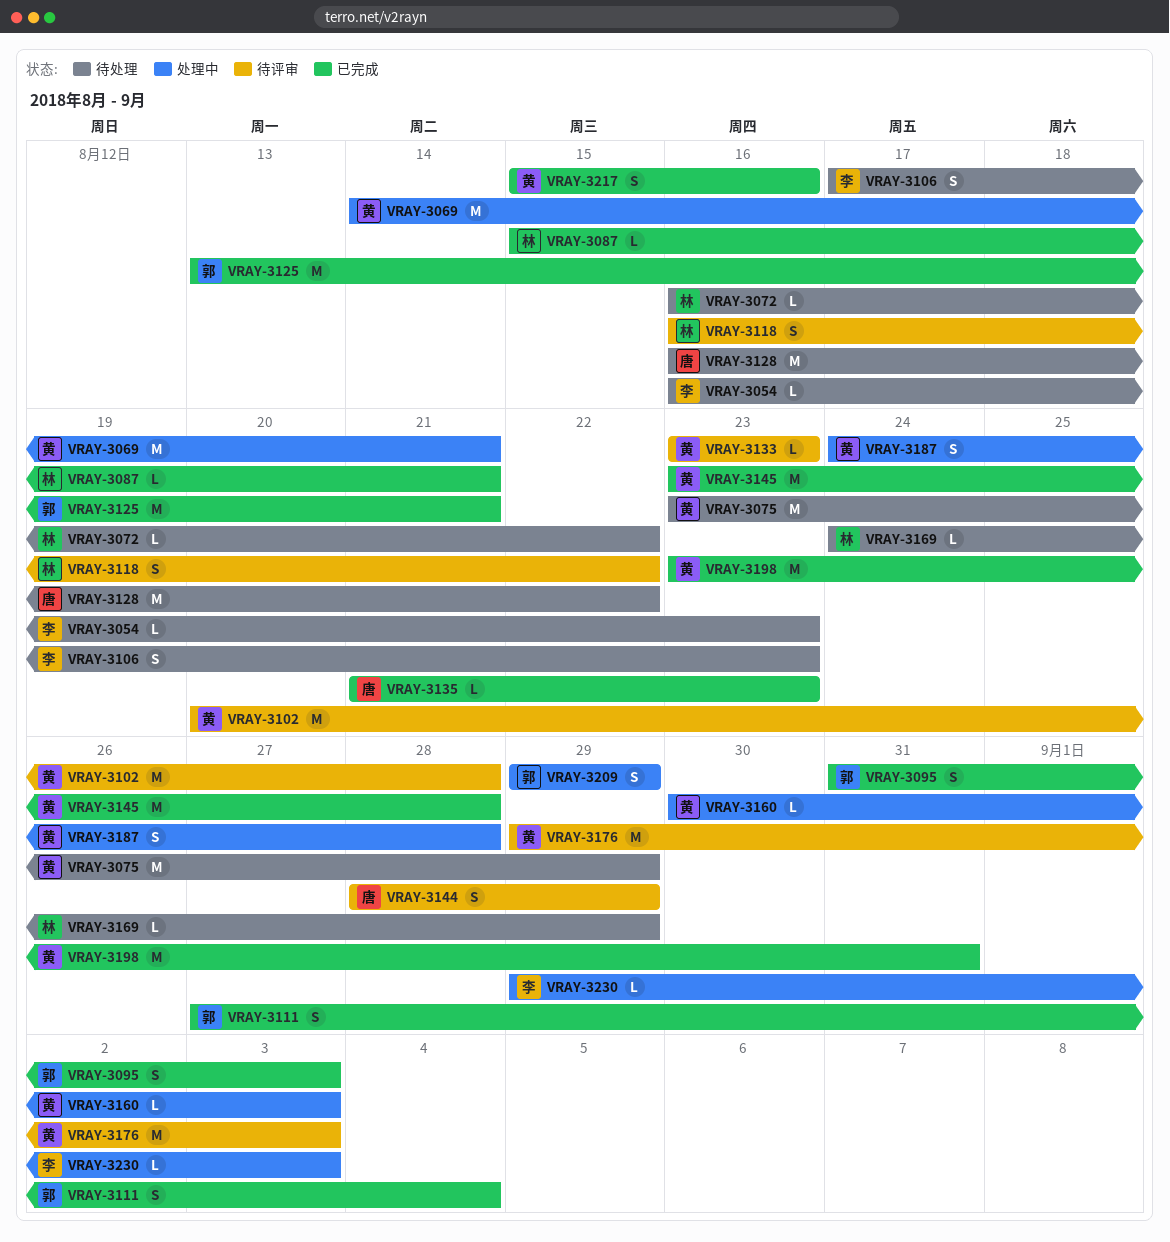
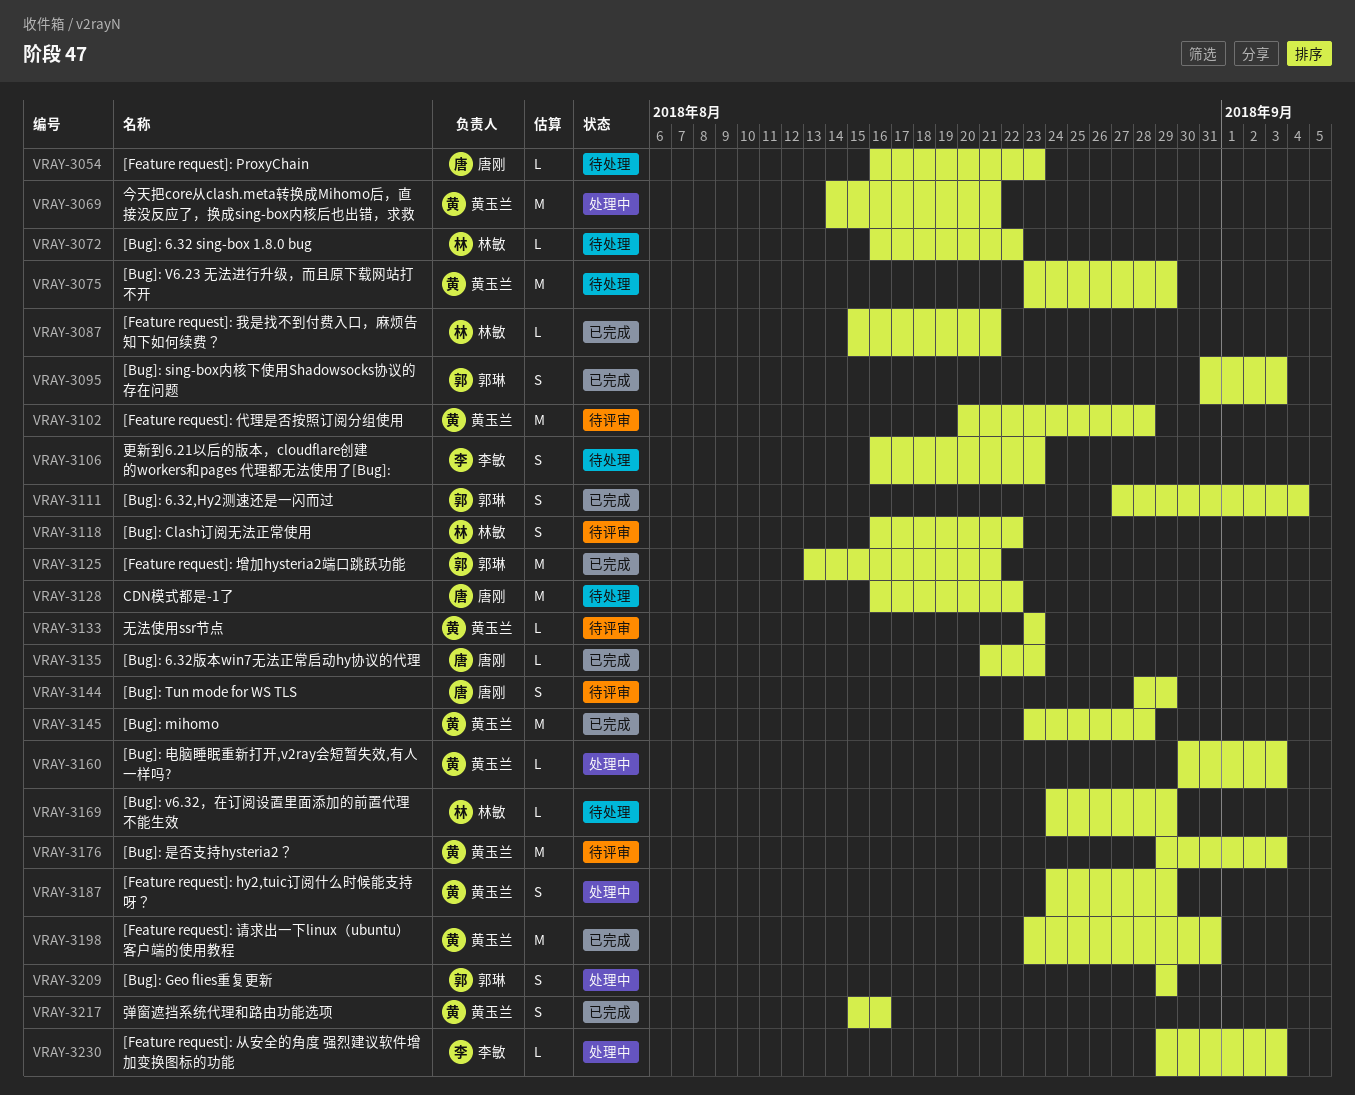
VRAY-3054, owner: 李敏 -> 唐刚
VRAY-3106, start: Aug 17 -> Aug 16
VRAY-3187, due: Aug 28 -> Aug 29

